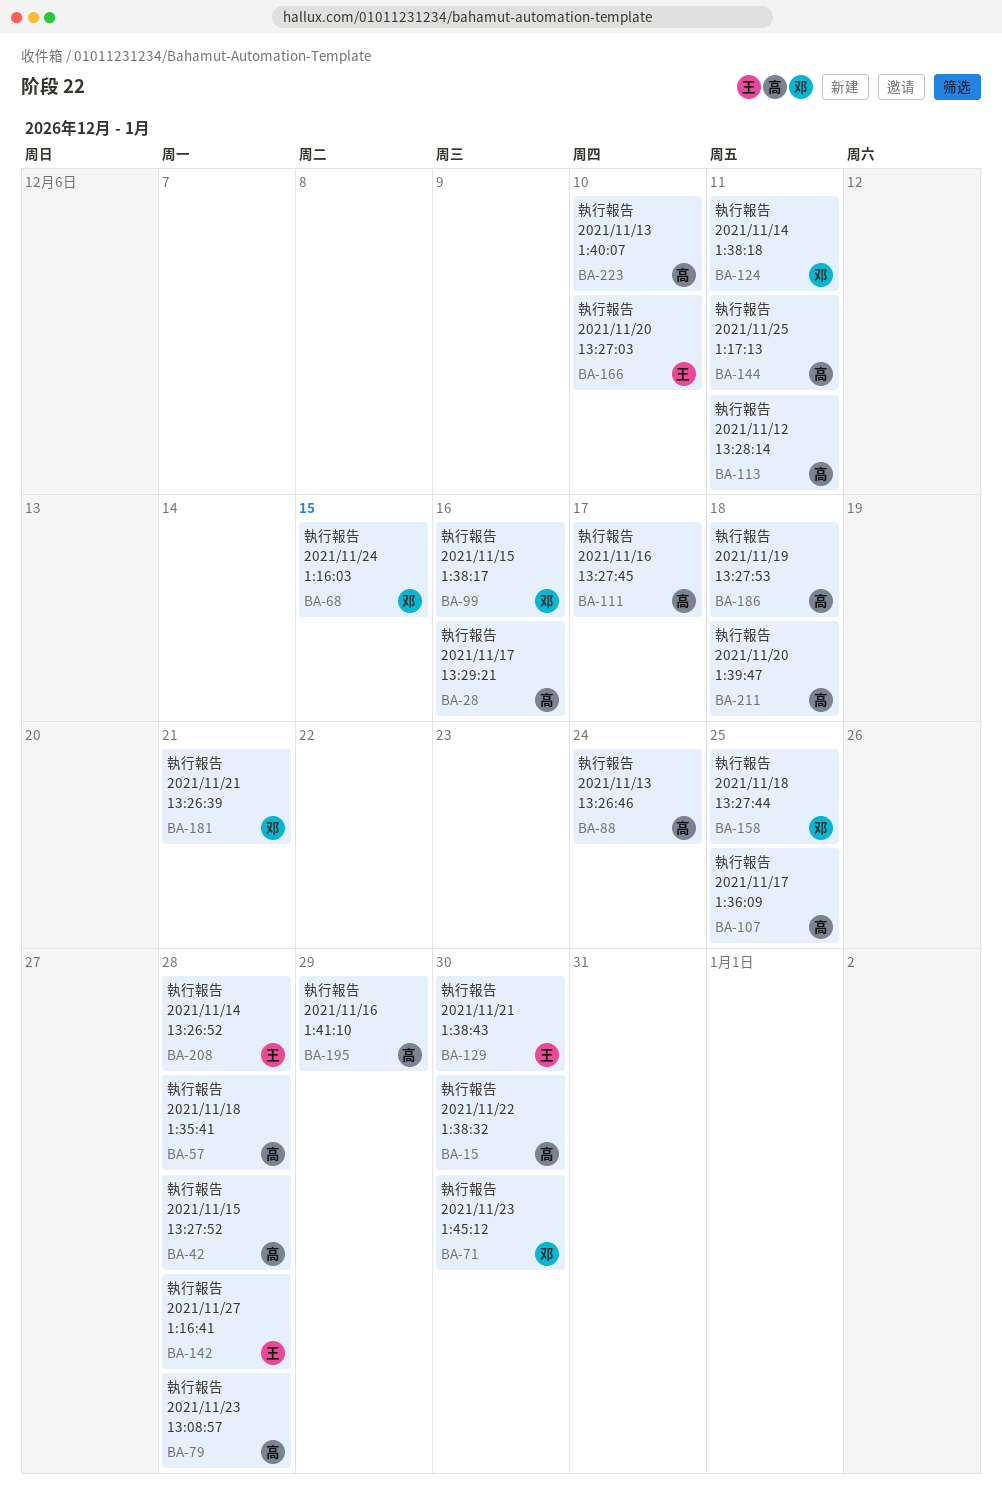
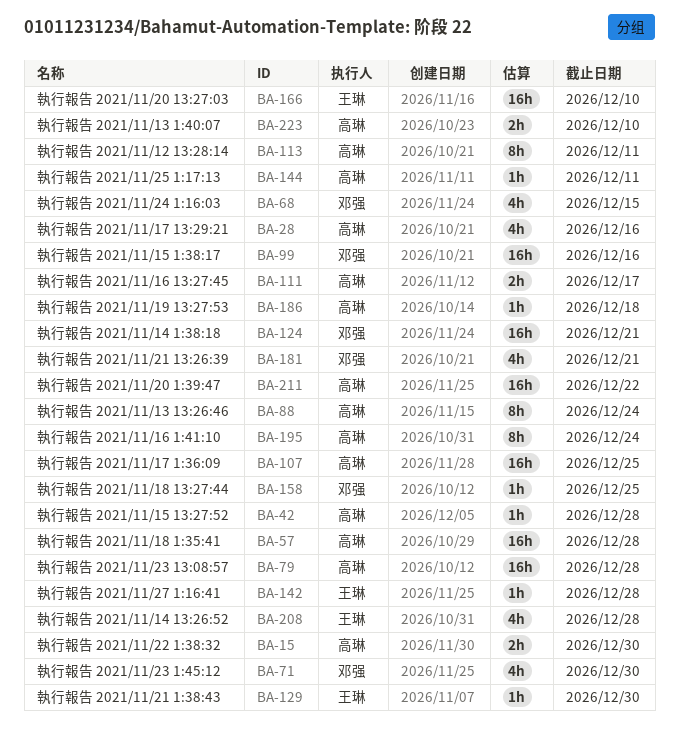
BA-124, due: Dec 11 -> Dec 21
BA-195, due: Dec 29 -> Dec 24
BA-211, due: Dec 18 -> Dec 22

